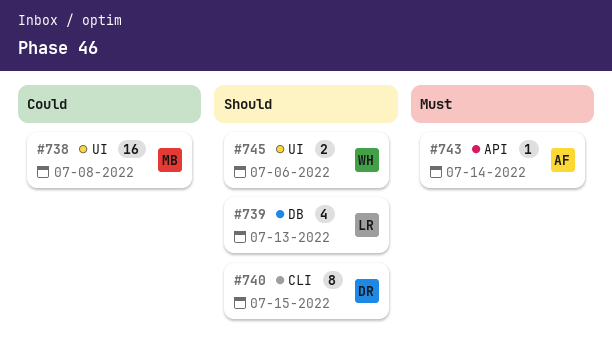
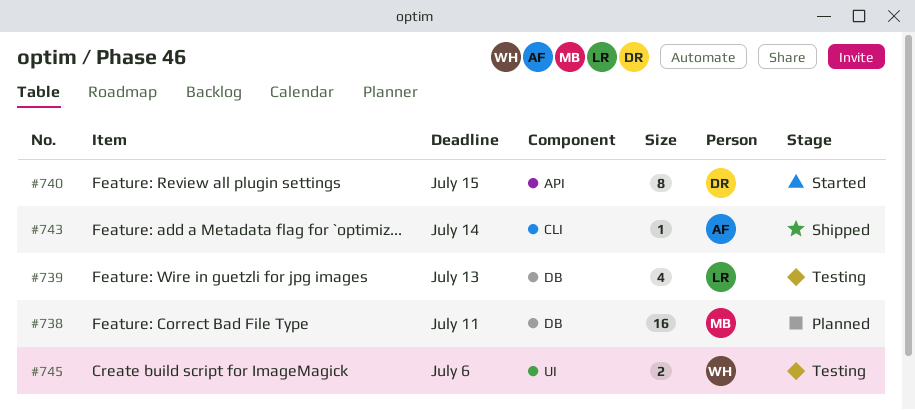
#738, label: UI -> DB
#738, due: Jul 8 -> Jul 11
#740, label: CLI -> API
#743, label: API -> CLI

